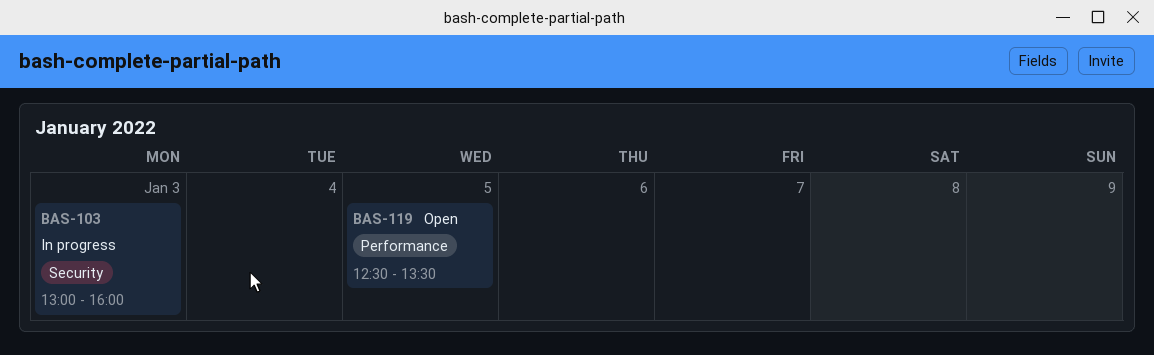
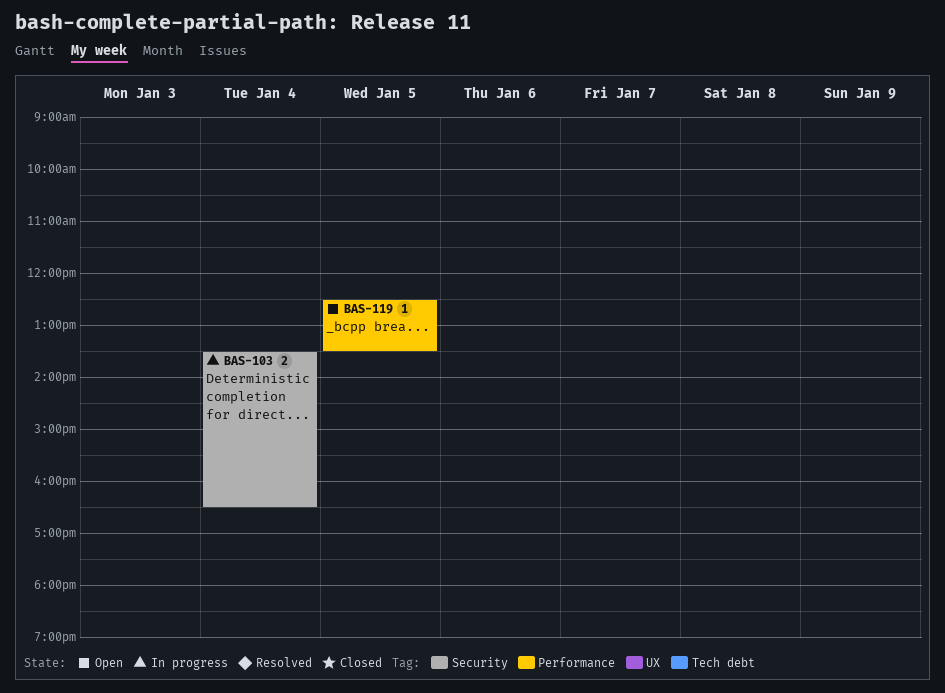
BAS-103, day: Jan 3 -> Jan 4
BAS-103, begins: 13:00 -> 13:30
BAS-103, ends: 16:00 -> 16:30

